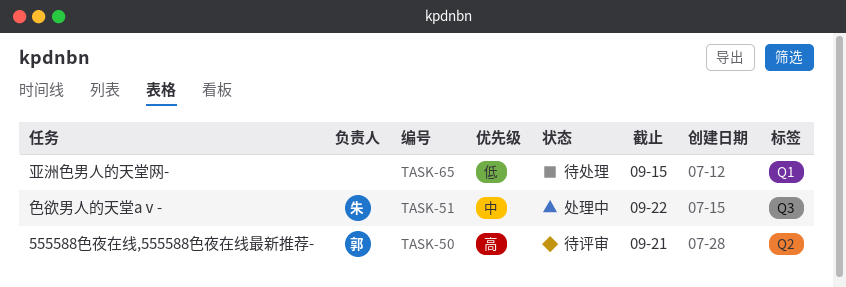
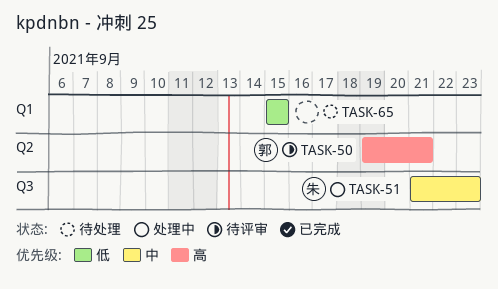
TASK-51, due: Sep 22 -> Sep 23

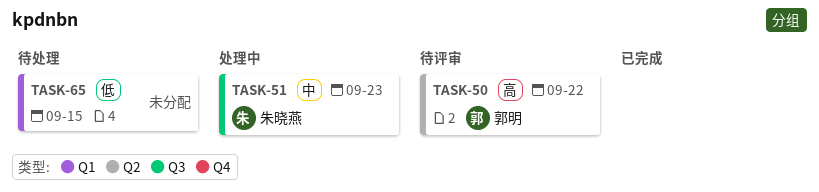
TASK-50, due: Sep 21 -> Sep 22

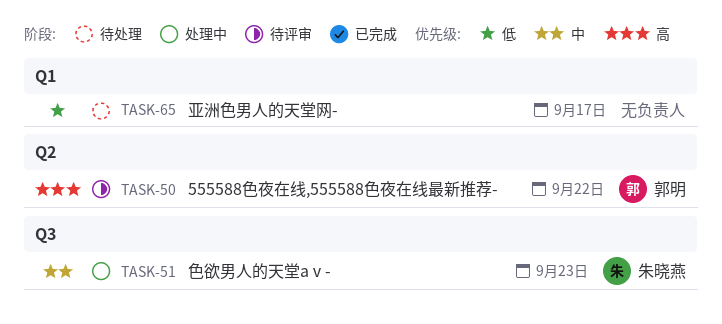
TASK-65, due: Sep 15 -> Sep 17

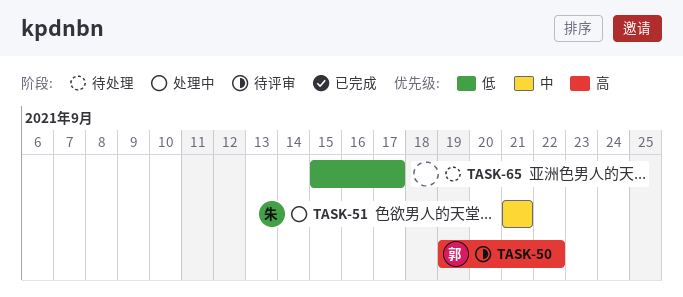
TASK-51, due: Sep 23 -> Sep 21

